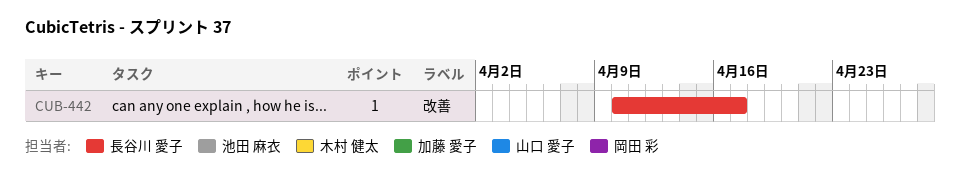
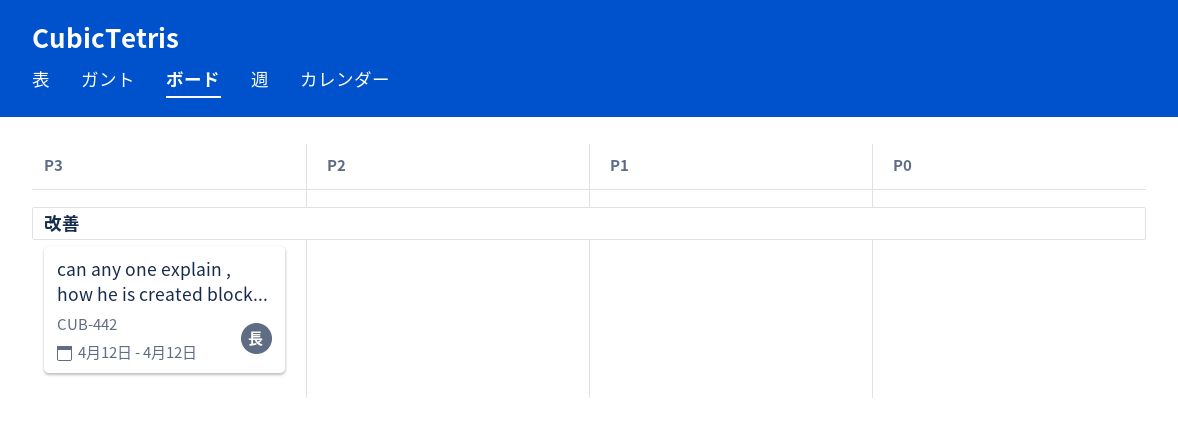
CUB-442, start: Apr 10 -> Apr 12
CUB-442, due: Apr 17 -> Apr 12

